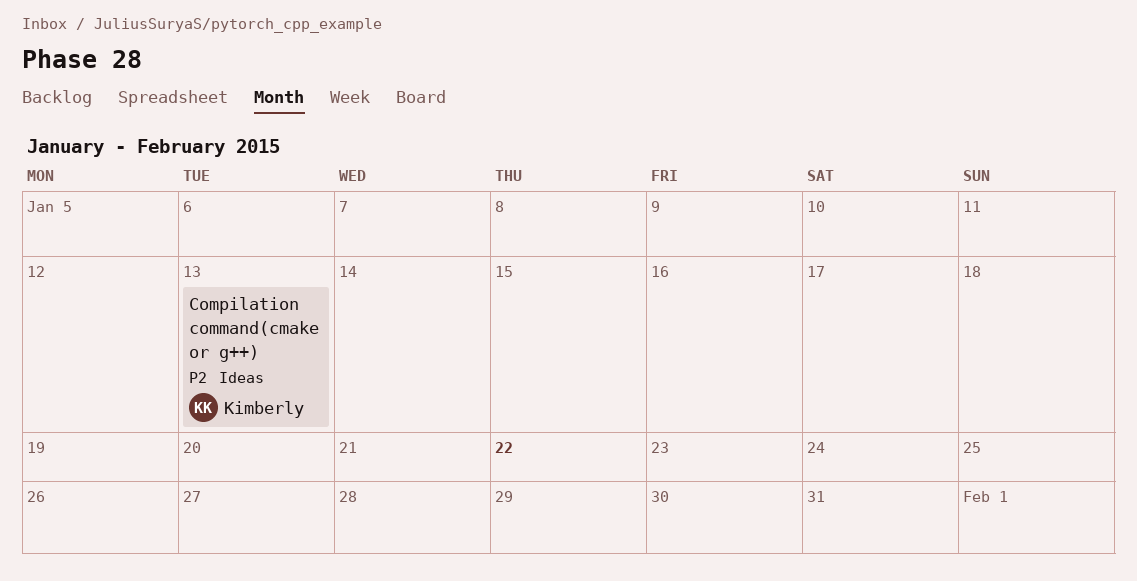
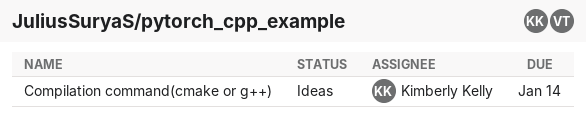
Compilation command(cmake or g++), due: Jan 13 -> Jan 14

